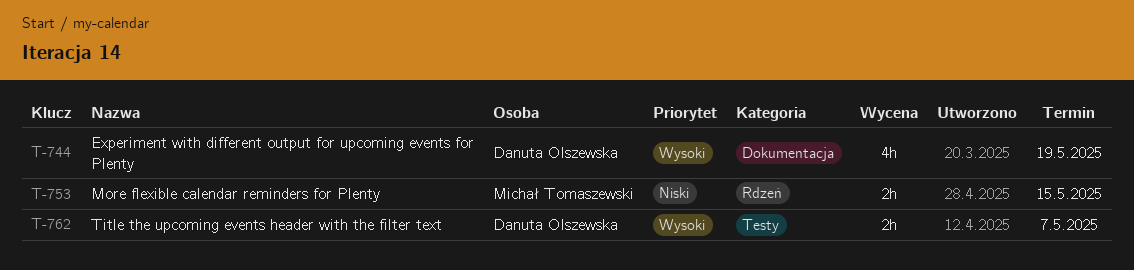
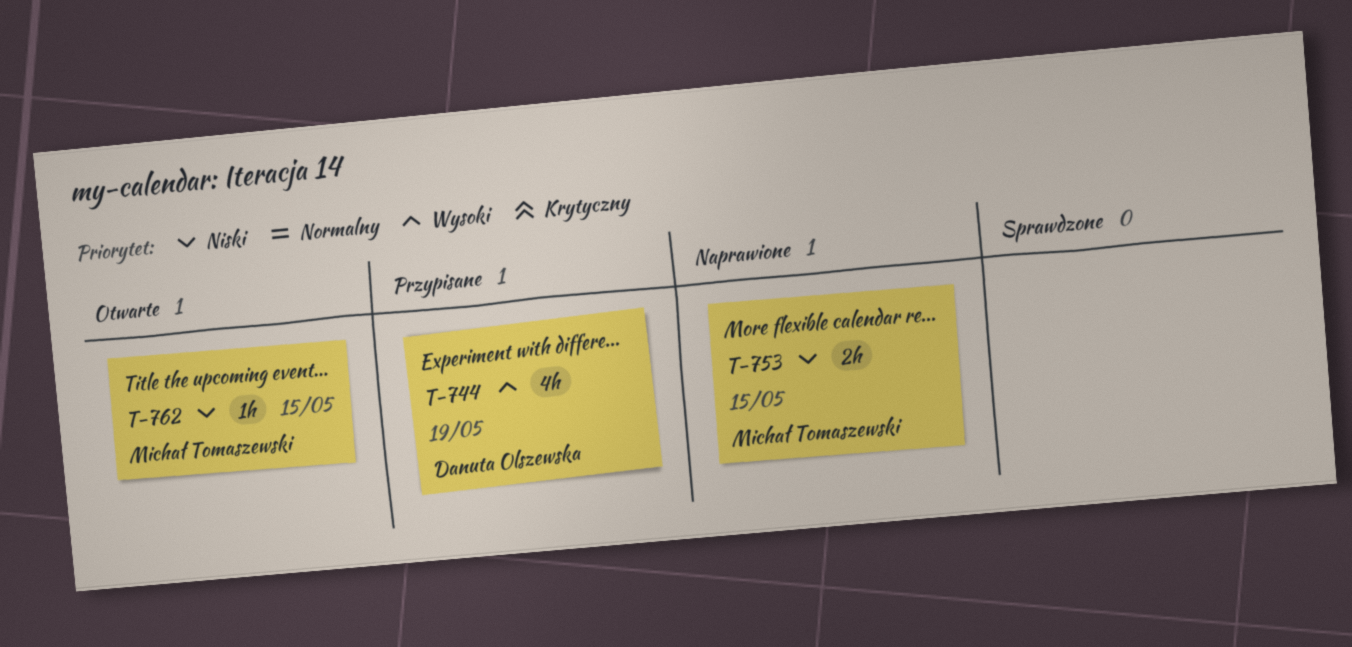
T-762, owner: Danuta Olszewska -> Michał Tomaszewski
T-762, priority: Wysoki -> Niski
T-762, estimate: 2h -> 1h
T-762, due: May 7 -> May 15

